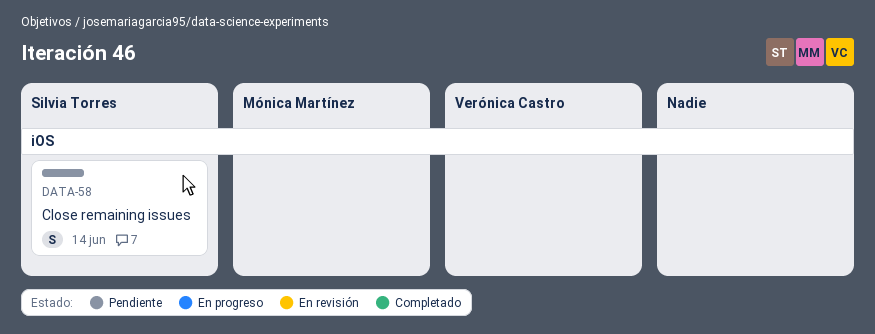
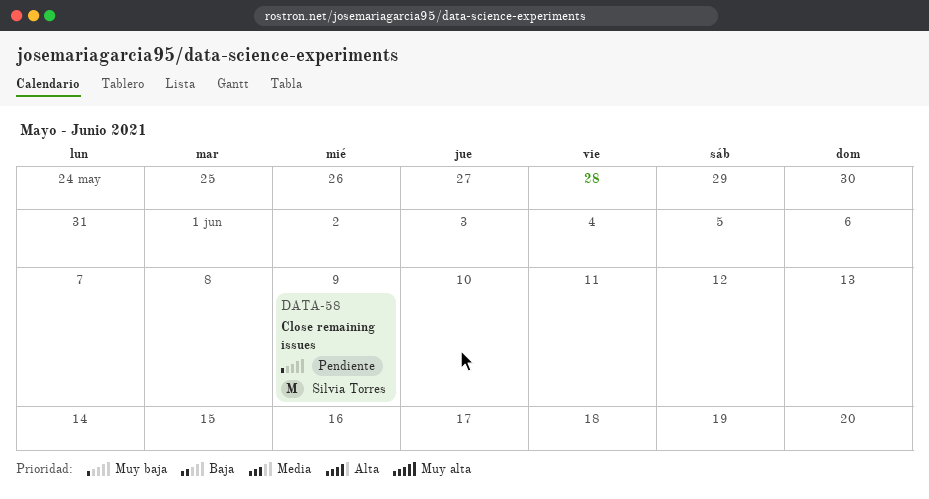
DATA-58, estimate: S -> M
DATA-58, due: Jun 14 -> Jun 9

